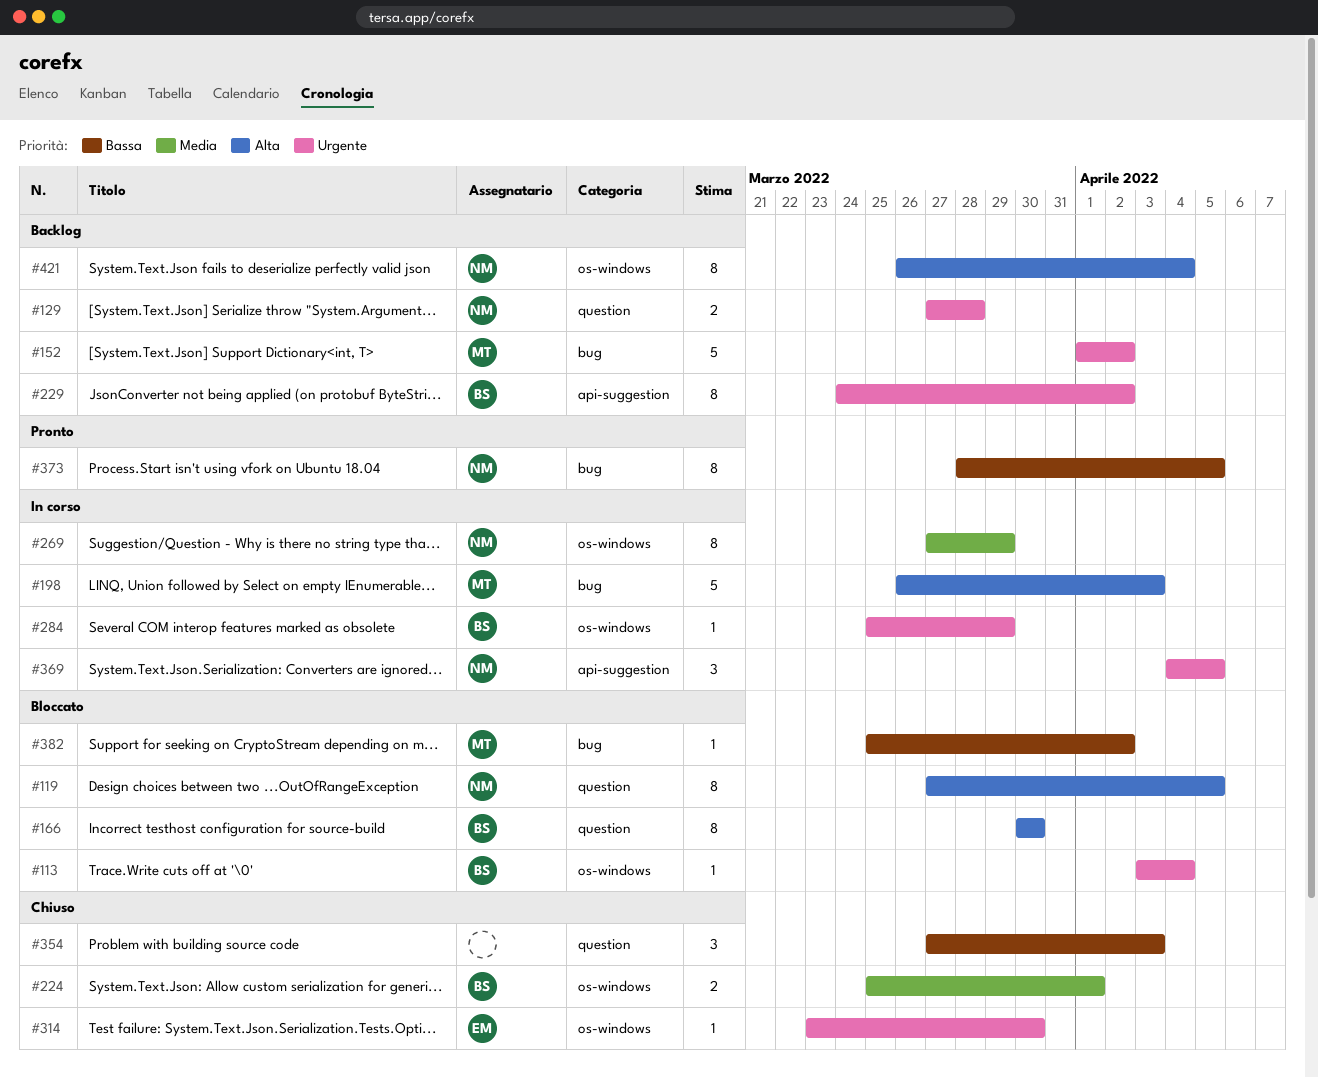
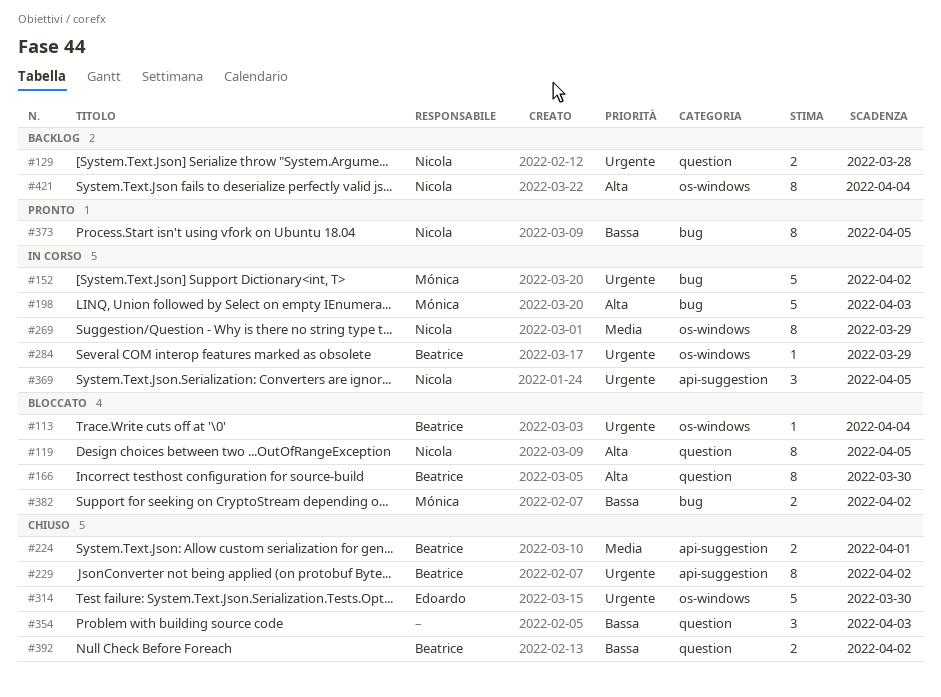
#152, status: Backlog -> In corso
#224, label: os-windows -> api-suggestion
#229, status: Backlog -> Chiuso
#314, estimate: 1 -> 5
#382, estimate: 1 -> 2
#392: none -> present

